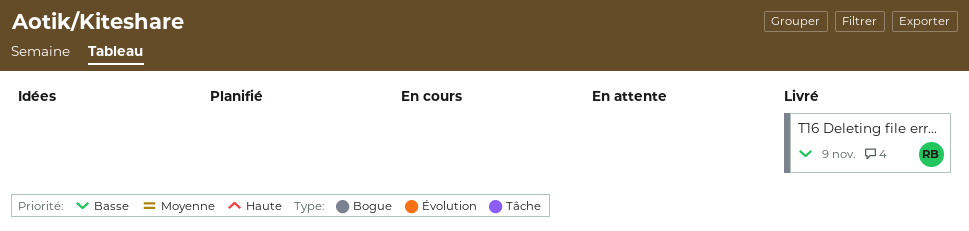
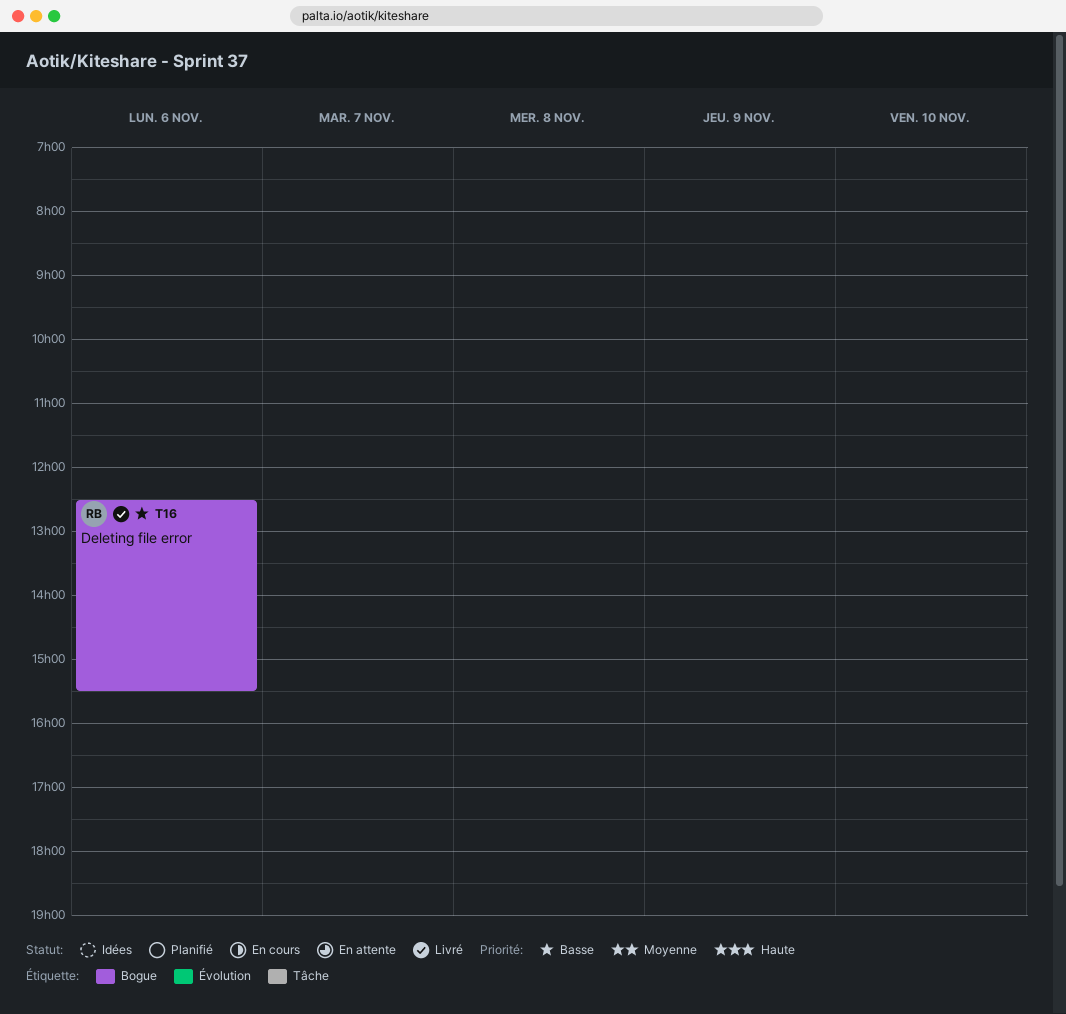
T16, day: Nov 9 -> Nov 6

